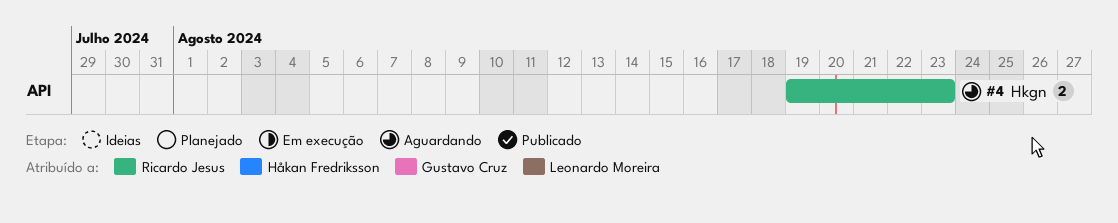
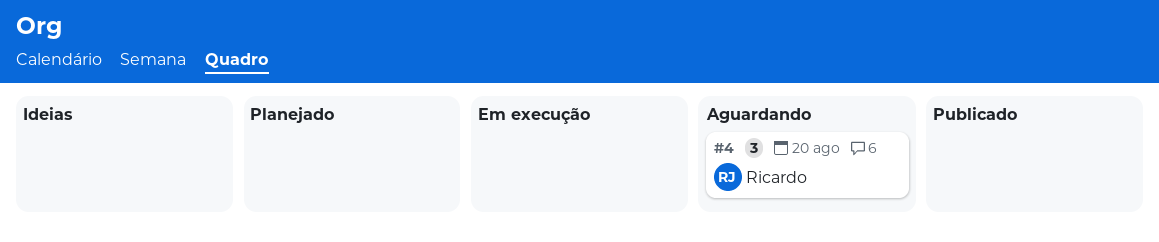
#4, estimate: 2 -> 3
#4, due: Aug 23 -> Aug 20

